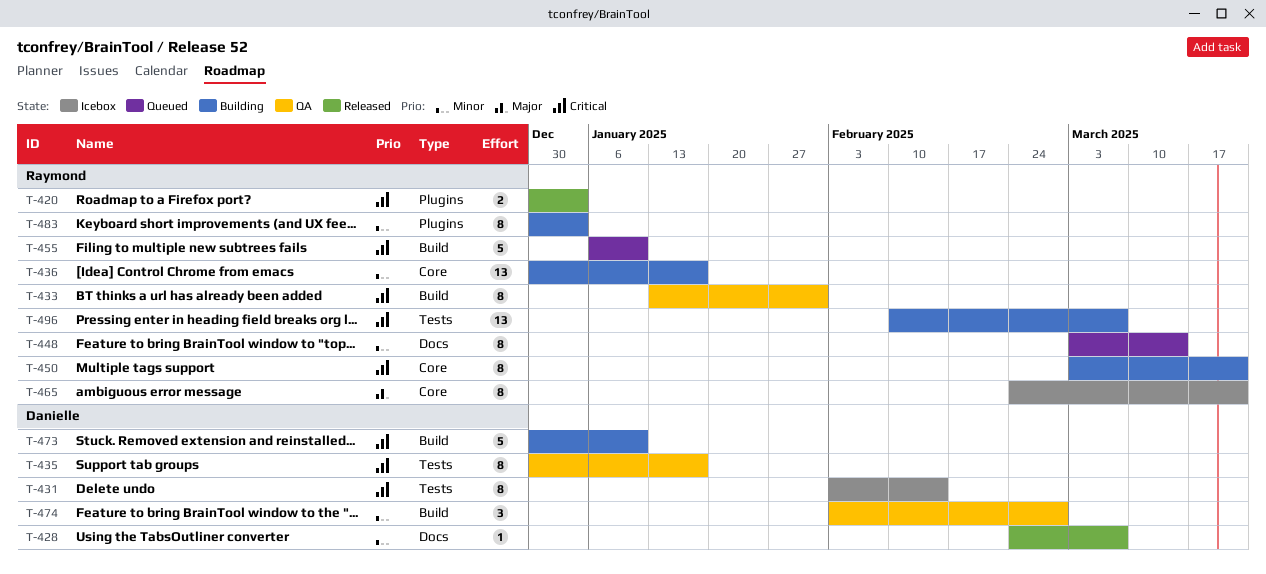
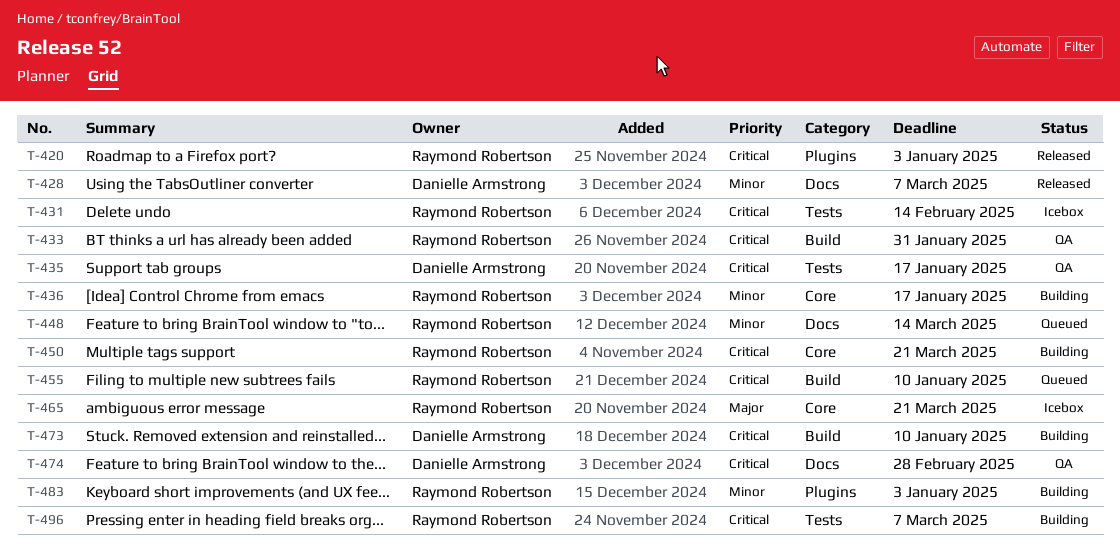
T-431, owner: Danielle Armstrong -> Raymond Robertson
T-474, priority: Minor -> Critical
T-474, label: Build -> Docs

